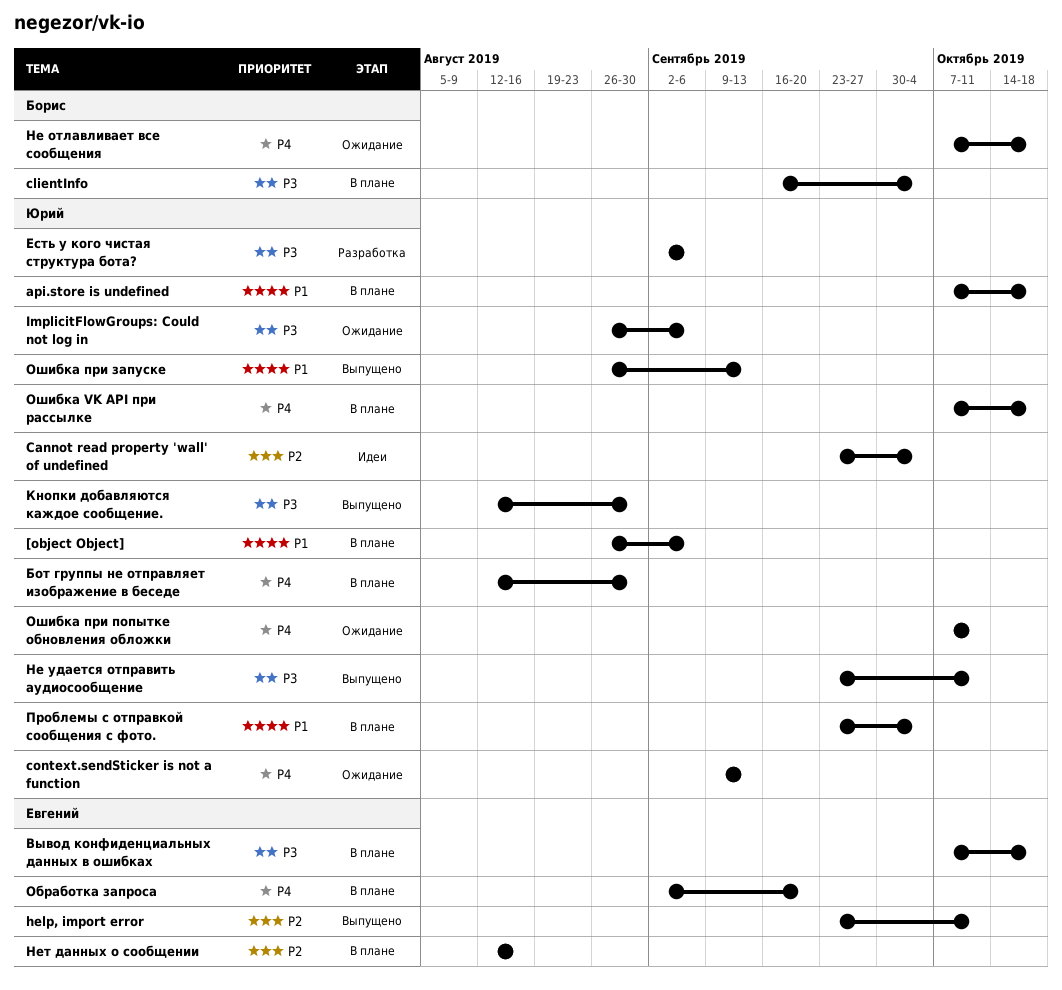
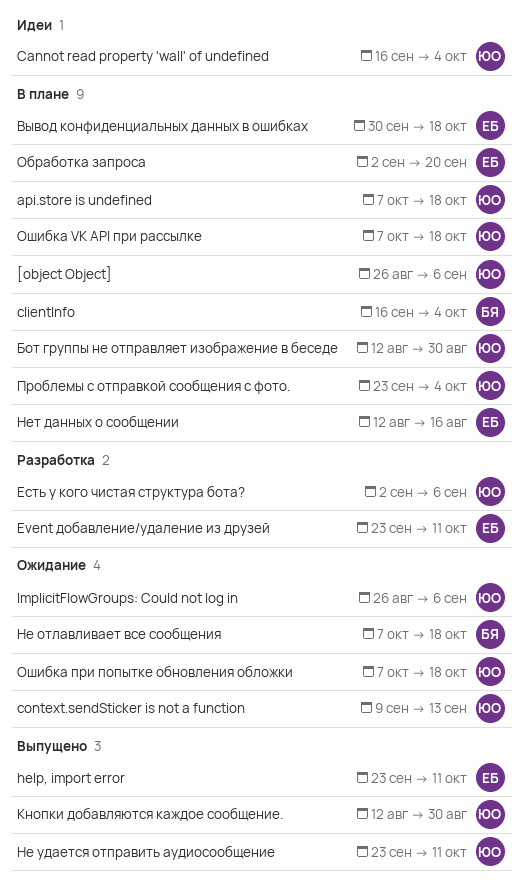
Cannot read property 'wall' of undefined, start: Sep 23 -> Sep 16
Event добавление/удаление из друзей: none -> present
Вывод конфиденциальных данных в ошибках, start: Oct 7 -> Sep 30
Ошибка при запуске: present -> none
Ошибка при попытке обновления обложки, due: Oct 11 -> Oct 18

